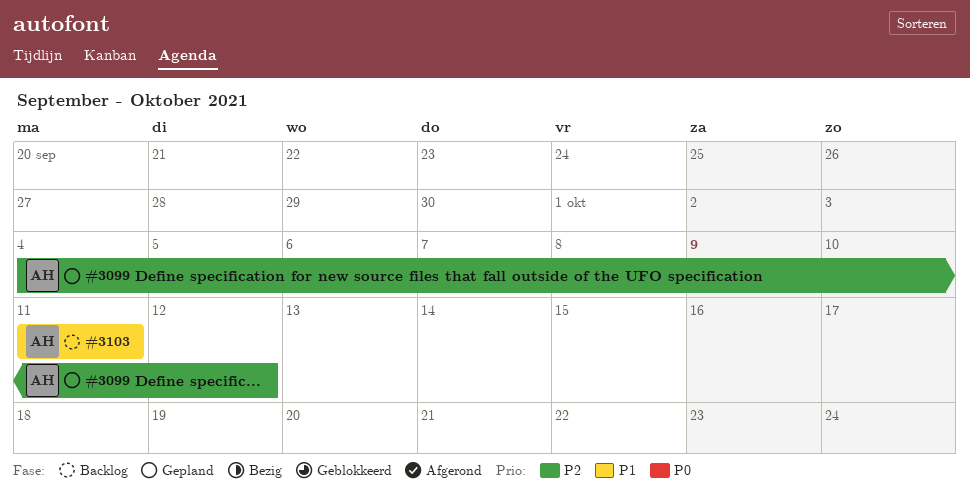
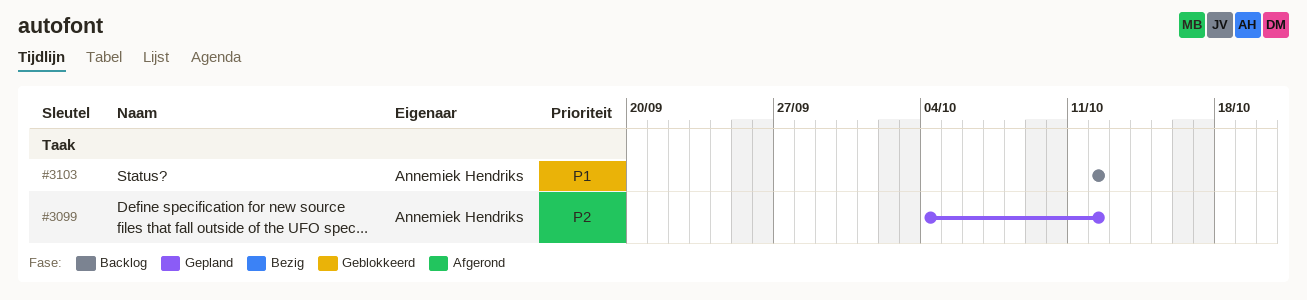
#3103, start: Oct 11 -> Oct 12
#3103, due: Oct 11 -> Oct 12

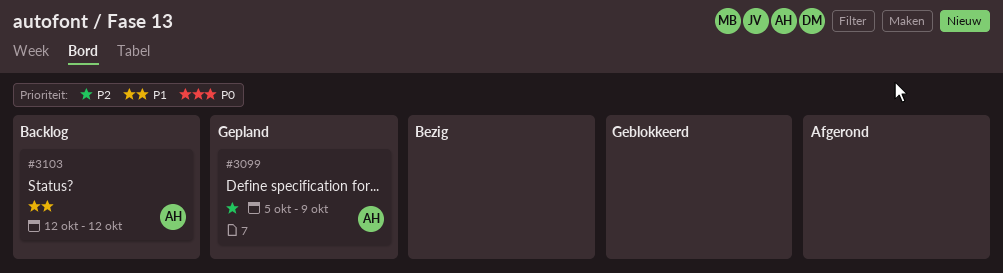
#3099, start: Oct 4 -> Oct 5
#3099, due: Oct 12 -> Oct 9

